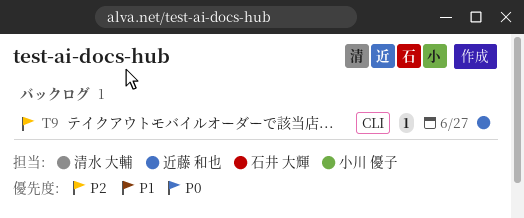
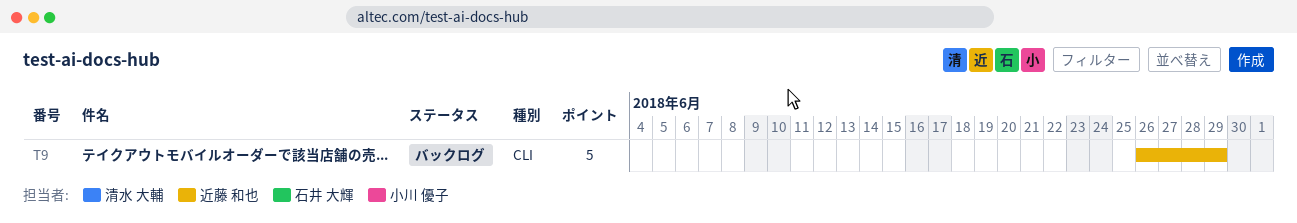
T9, estimate: 1 -> 5
T9, due: Jun 27 -> Jun 29

